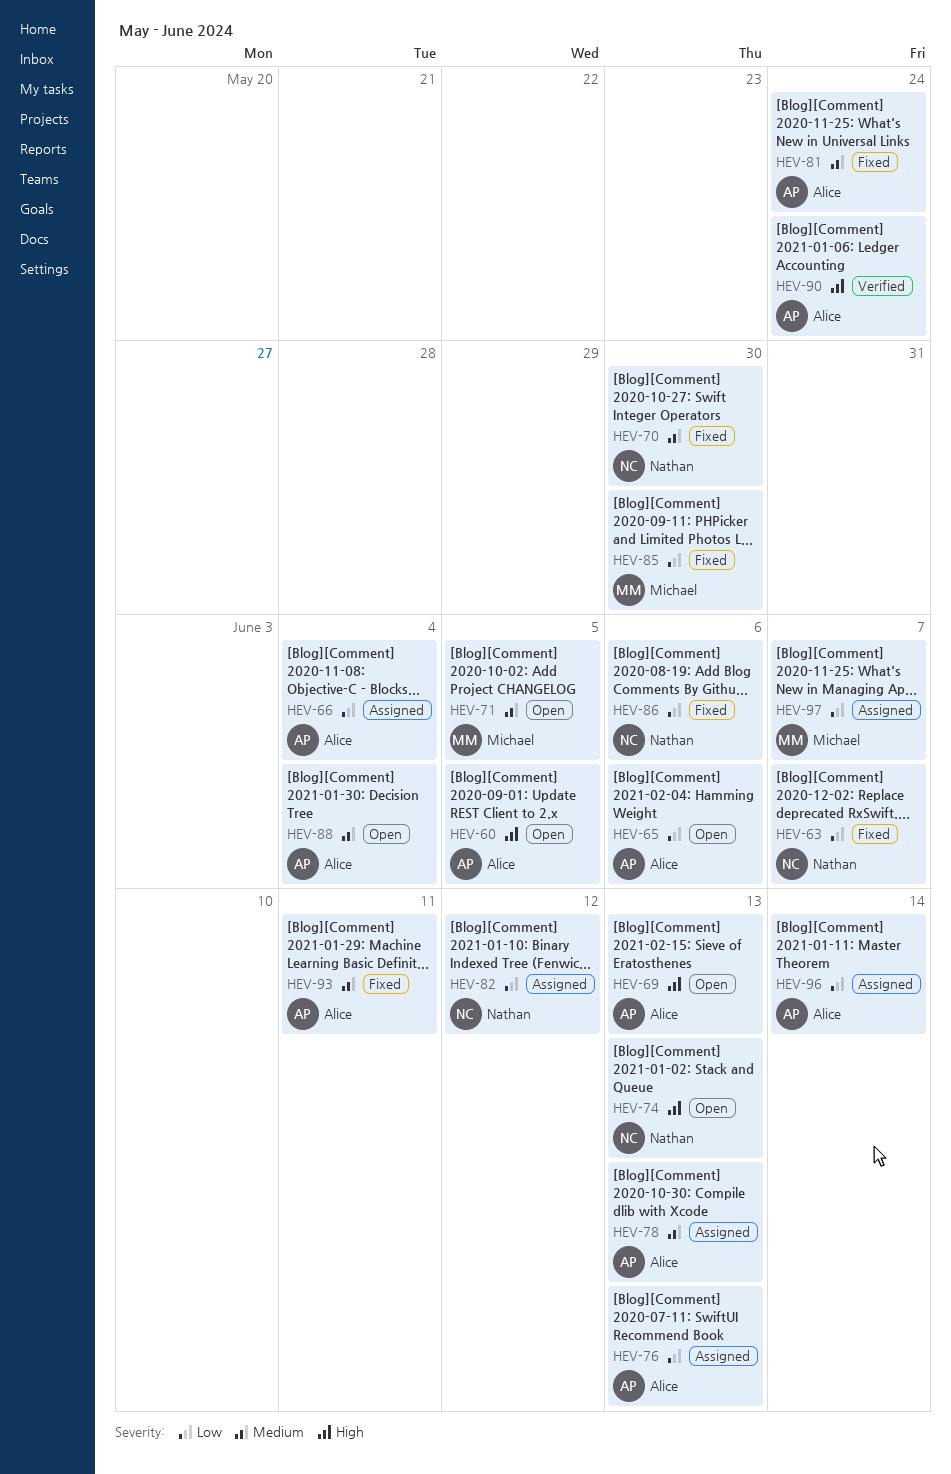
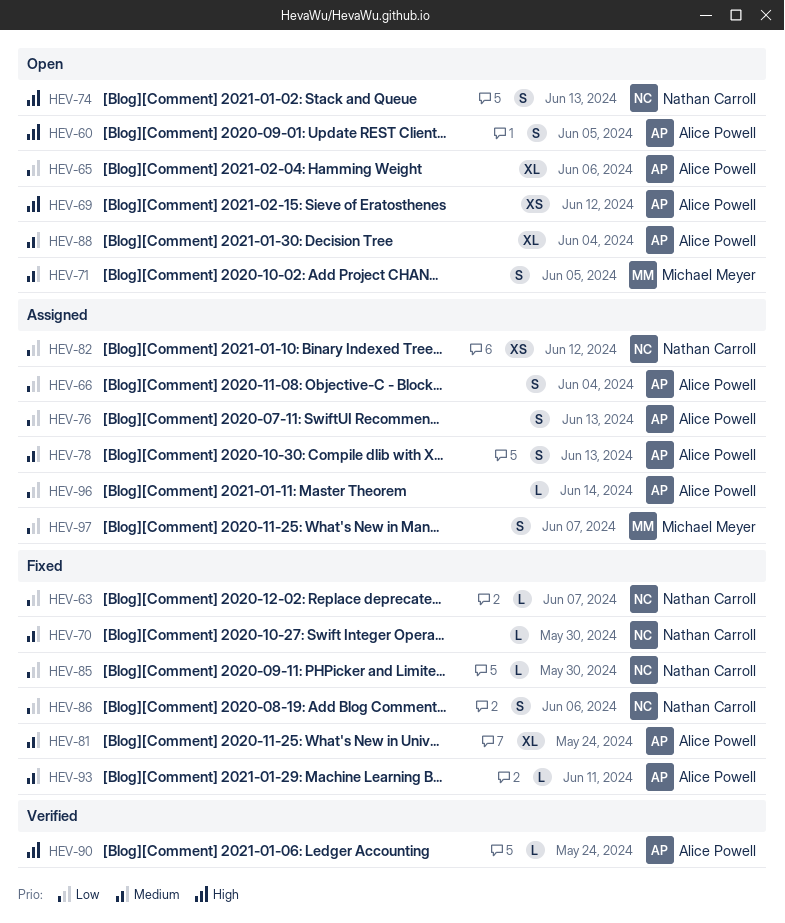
HEV-69, due: Jun 13 -> Jun 12
HEV-85, owner: Michael Meyer -> Nathan Carroll

